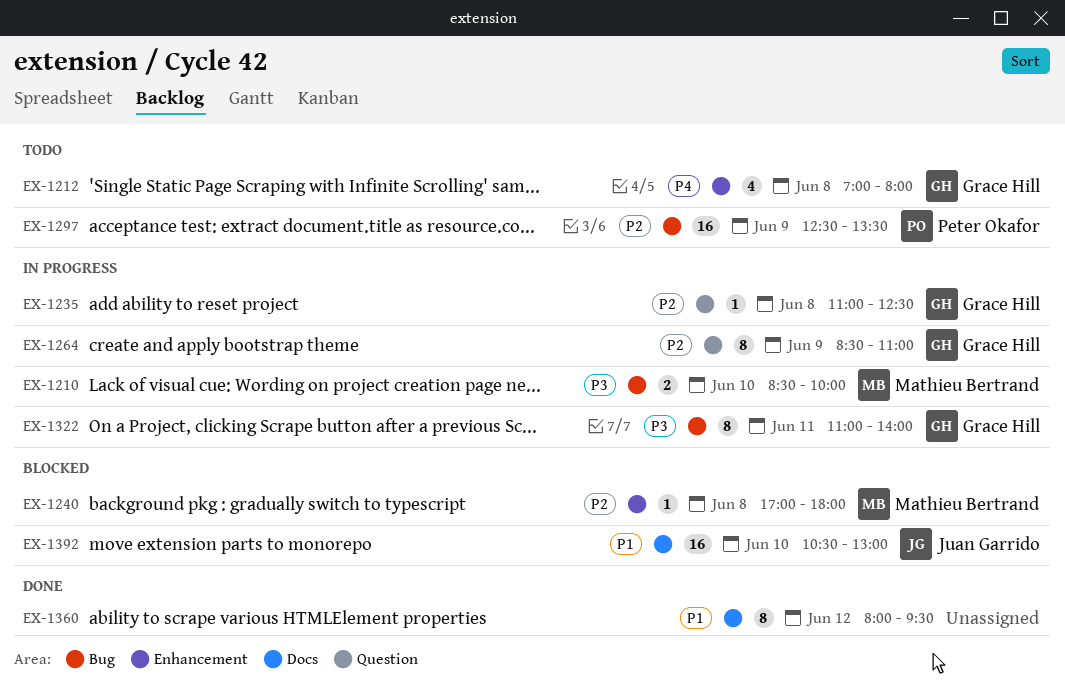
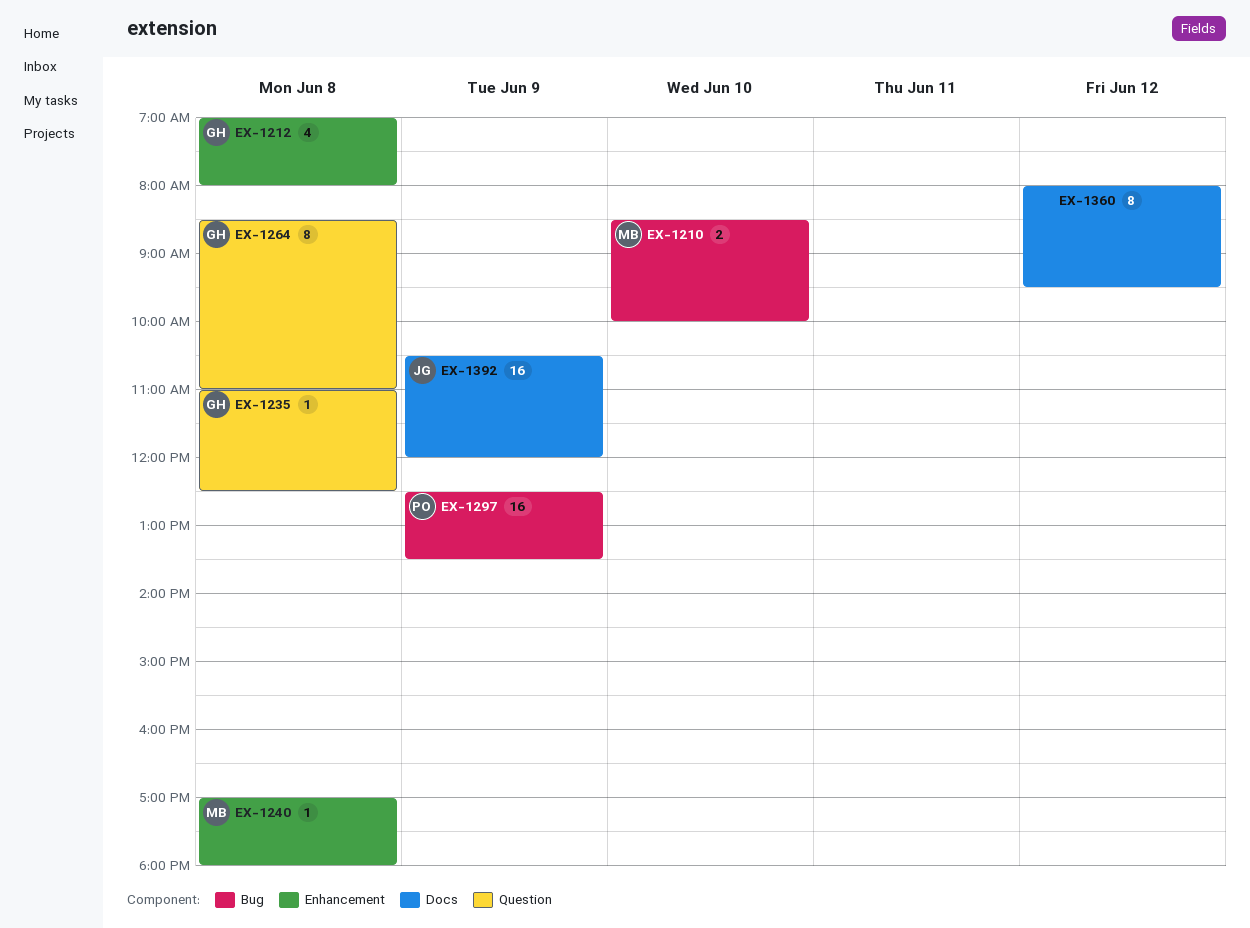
EX-1264, day: Jun 9 -> Jun 8
EX-1322: present -> none
EX-1392, day: Jun 10 -> Jun 9
EX-1392, ends: 13:00 -> 12:00

